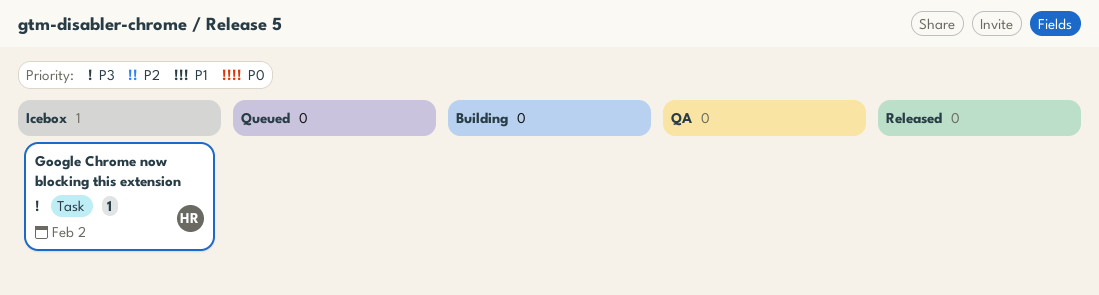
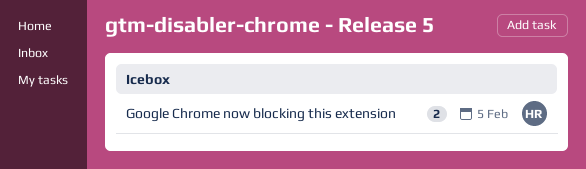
Google Chrome now blocking this extension, estimate: 1 -> 2
Google Chrome now blocking this extension, due: Feb 2 -> Feb 5

